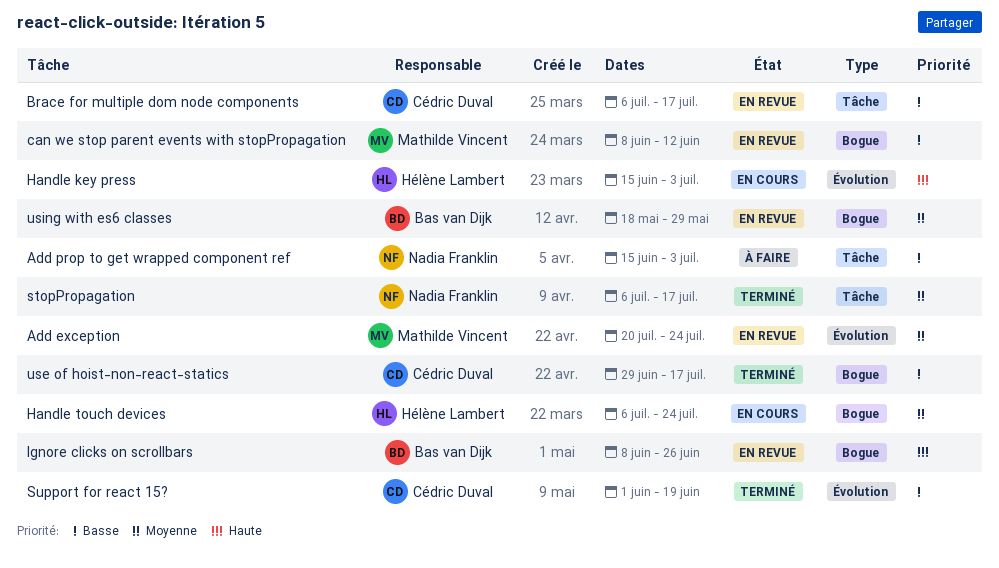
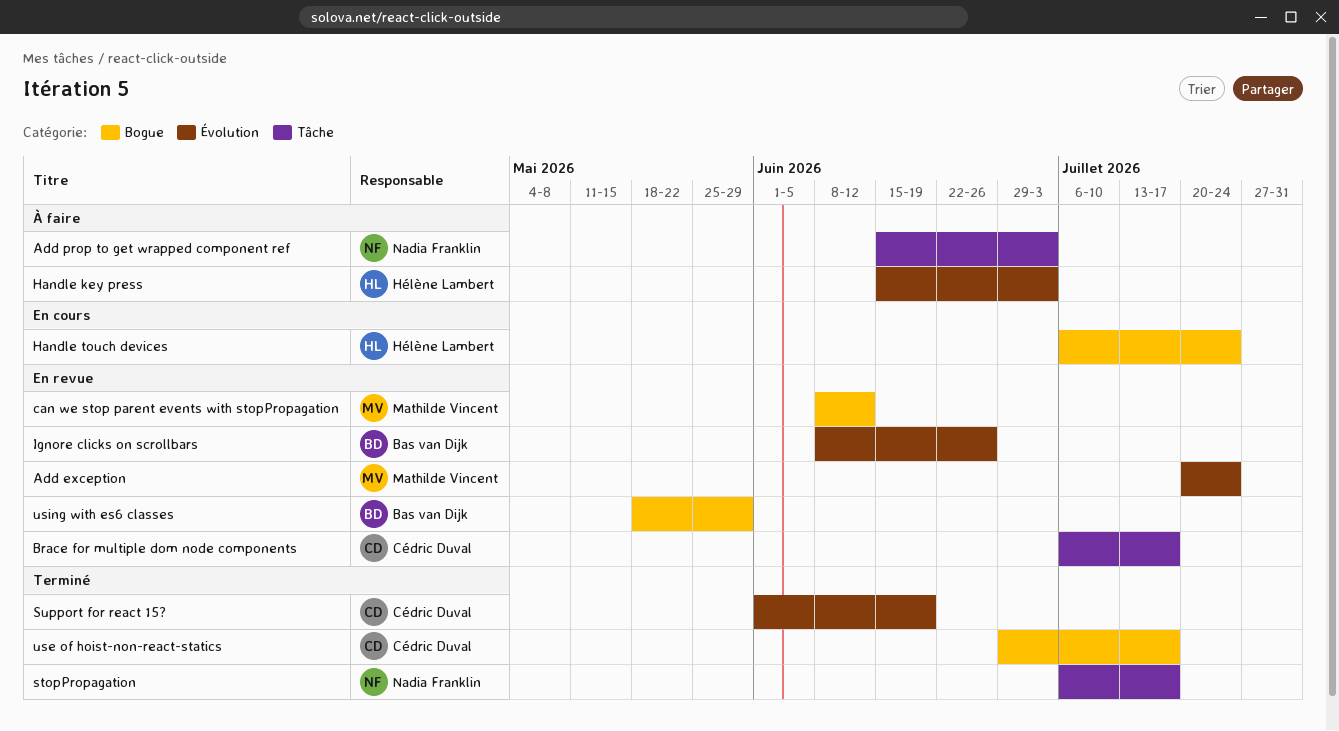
Handle key press, status: En cours -> À faire
Ignore clicks on scrollbars, label: Bogue -> Évolution

